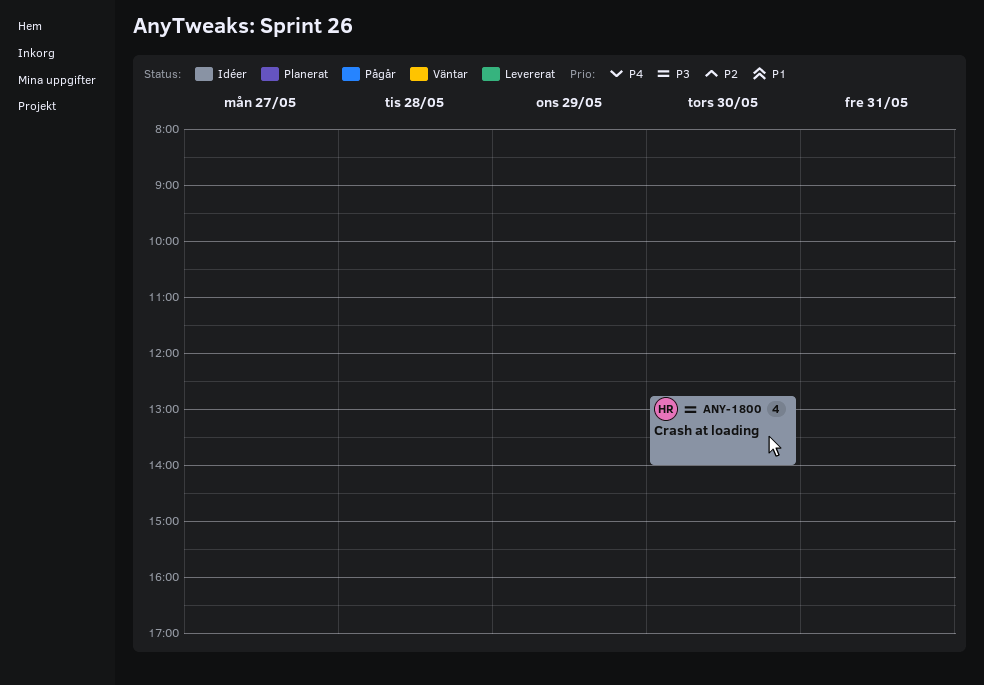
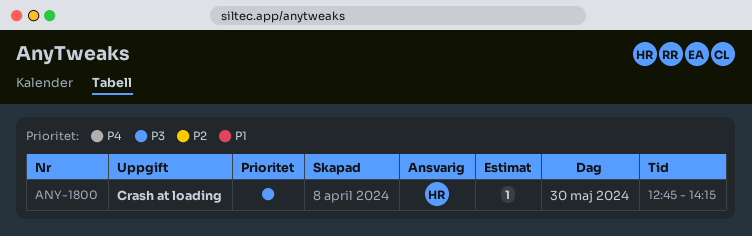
ANY-1800, estimate: 4 -> 1
ANY-1800, ends: 14:00 -> 14:15

